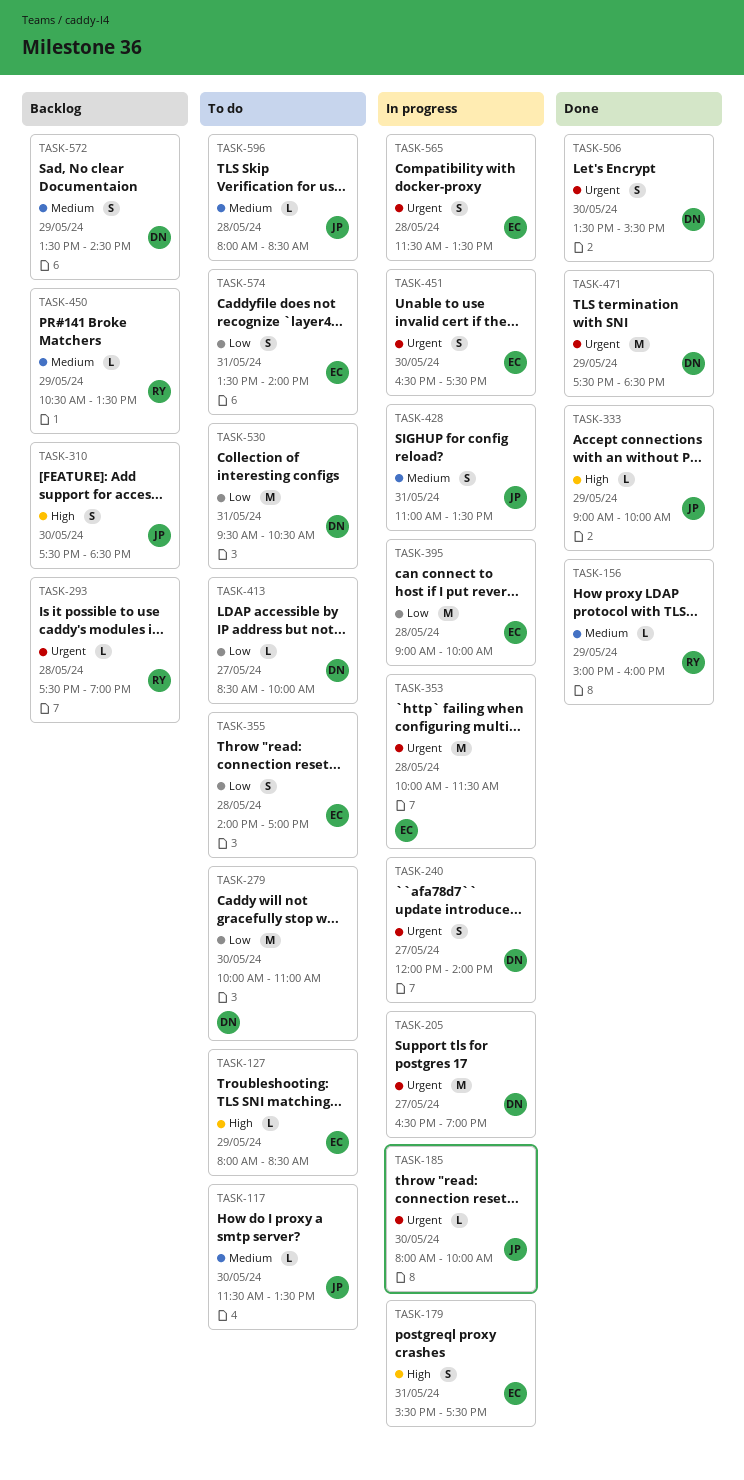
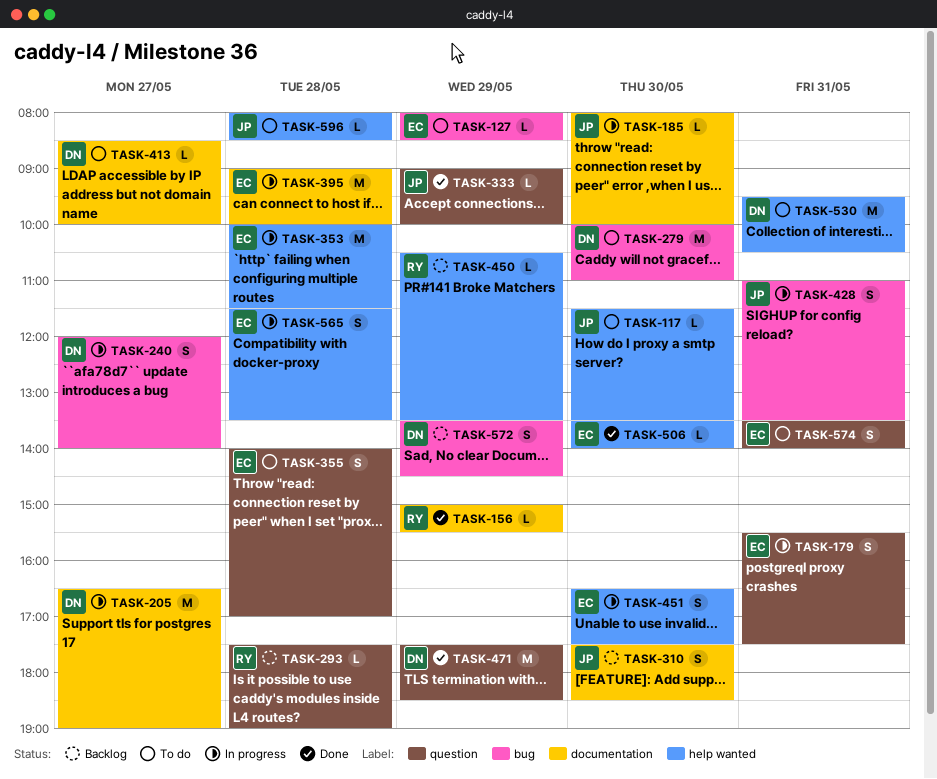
TASK-156, ends: 16:00 -> 15:30
TASK-506, owner: DN -> EC
TASK-506, estimate: S -> L
TASK-506, ends: 15:30 -> 14:00

